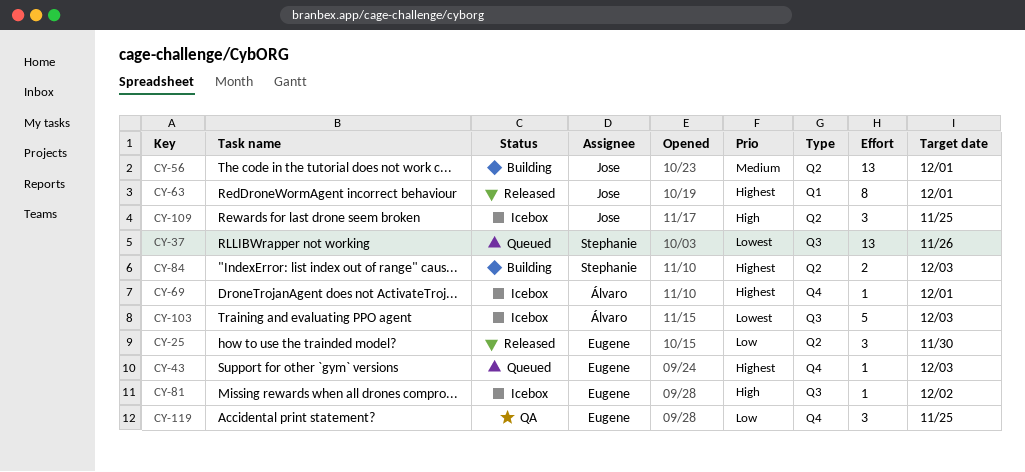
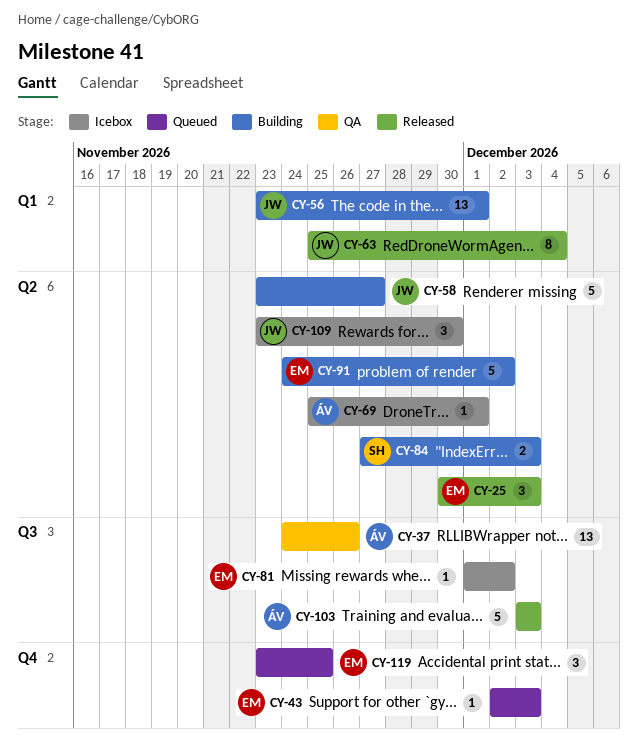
CY-25, due: Nov 30 -> Dec 3
CY-37, status: Queued -> QA
CY-37, owner: Stephanie -> Álvaro
CY-56, label: Q2 -> Q1
CY-58: none -> present
CY-63, due: Dec 1 -> Dec 4
CY-69, label: Q4 -> Q2
CY-91: none -> present
CY-103, status: Icebox -> Released
CY-109, due: Nov 25 -> Nov 30
CY-119, status: QA -> Queued

